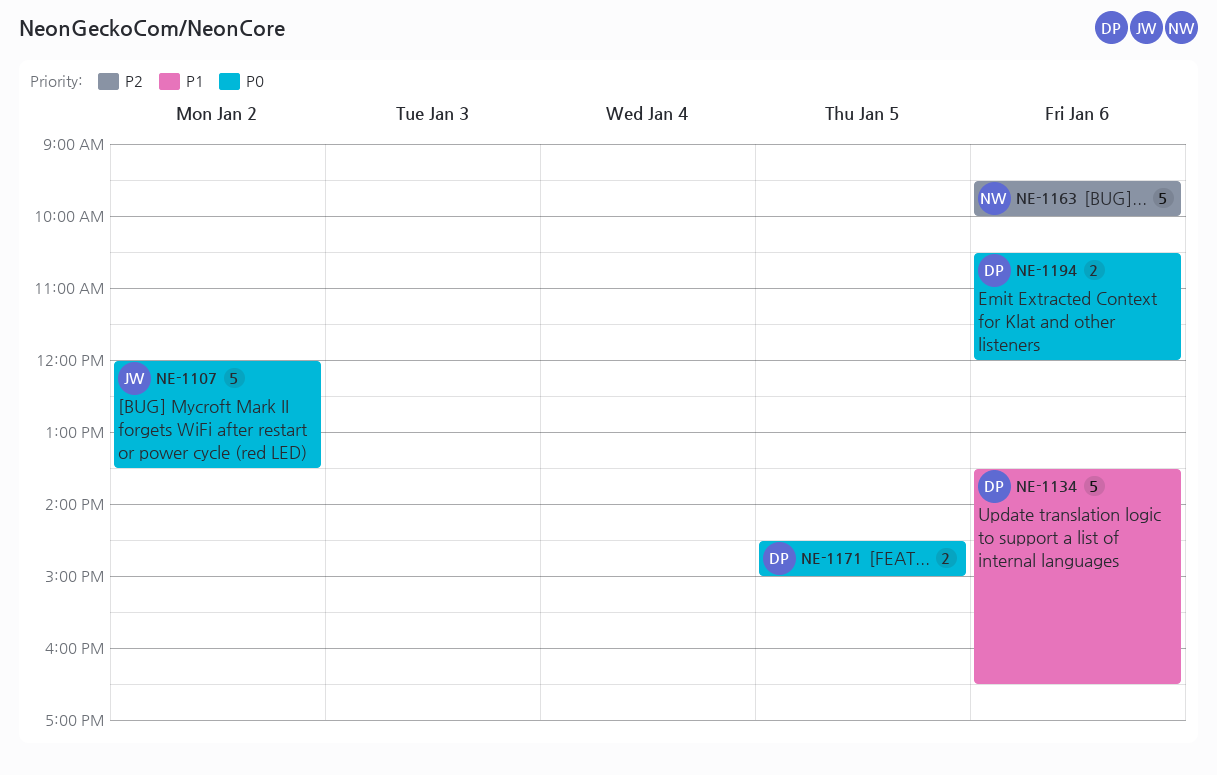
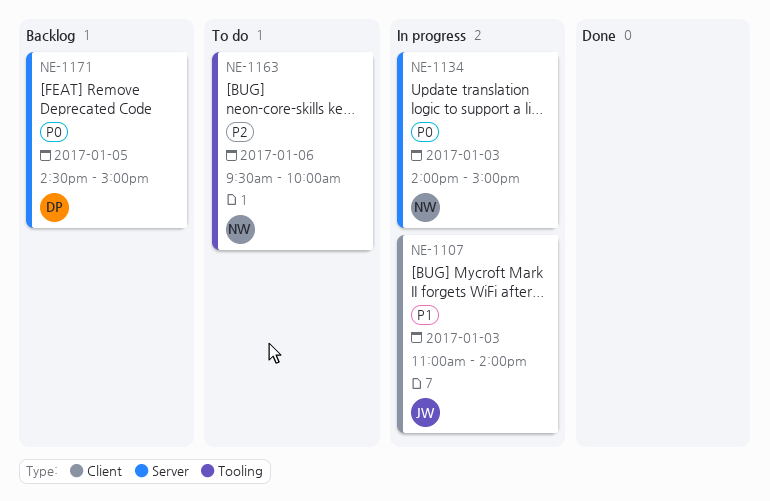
NE-1107, priority: P0 -> P1
NE-1107, day: Jan 2 -> Jan 3
NE-1107, begins: 12:00 -> 11:00
NE-1107, ends: 13:30 -> 14:00
NE-1134, owner: DP -> NW
NE-1134, priority: P1 -> P0
NE-1134, day: Jan 6 -> Jan 3
NE-1134, begins: 13:30 -> 14:00
NE-1134, ends: 16:30 -> 15:00
NE-1194: present -> none

